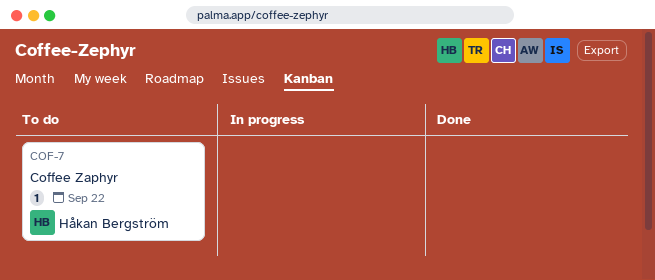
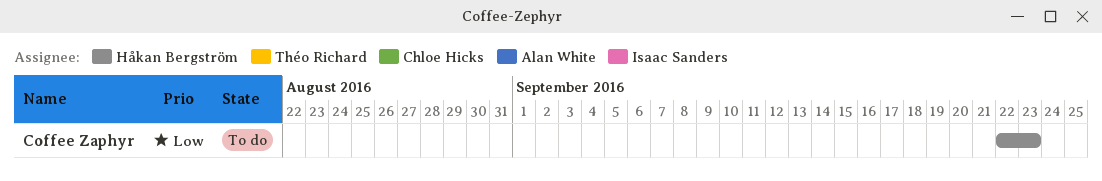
Coffee Zaphyr, due: Sep 22 -> Sep 23

